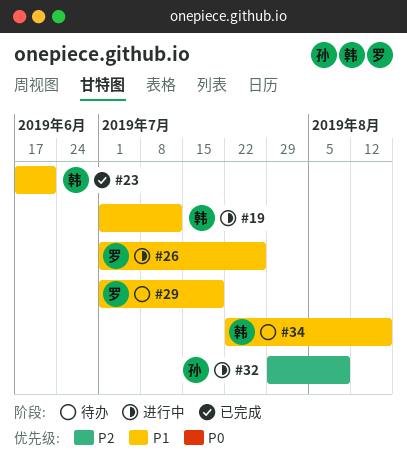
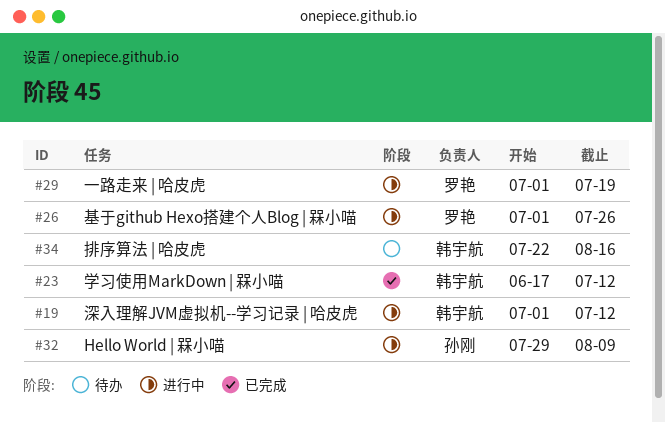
#23, due: Jun 21 -> Jul 12
#29, status: 待办 -> 进行中

